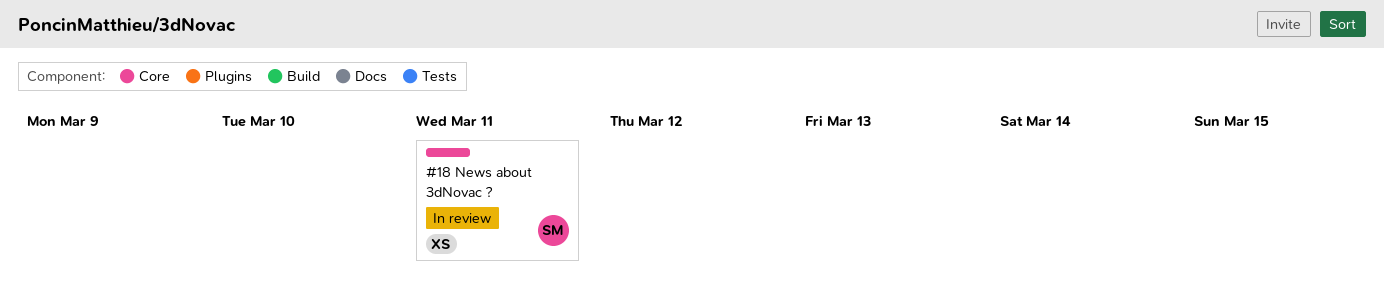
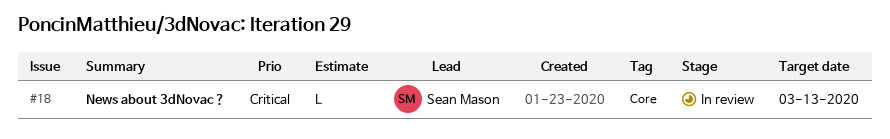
#18, estimate: XS -> L
#18, due: Mar 11 -> Mar 13

